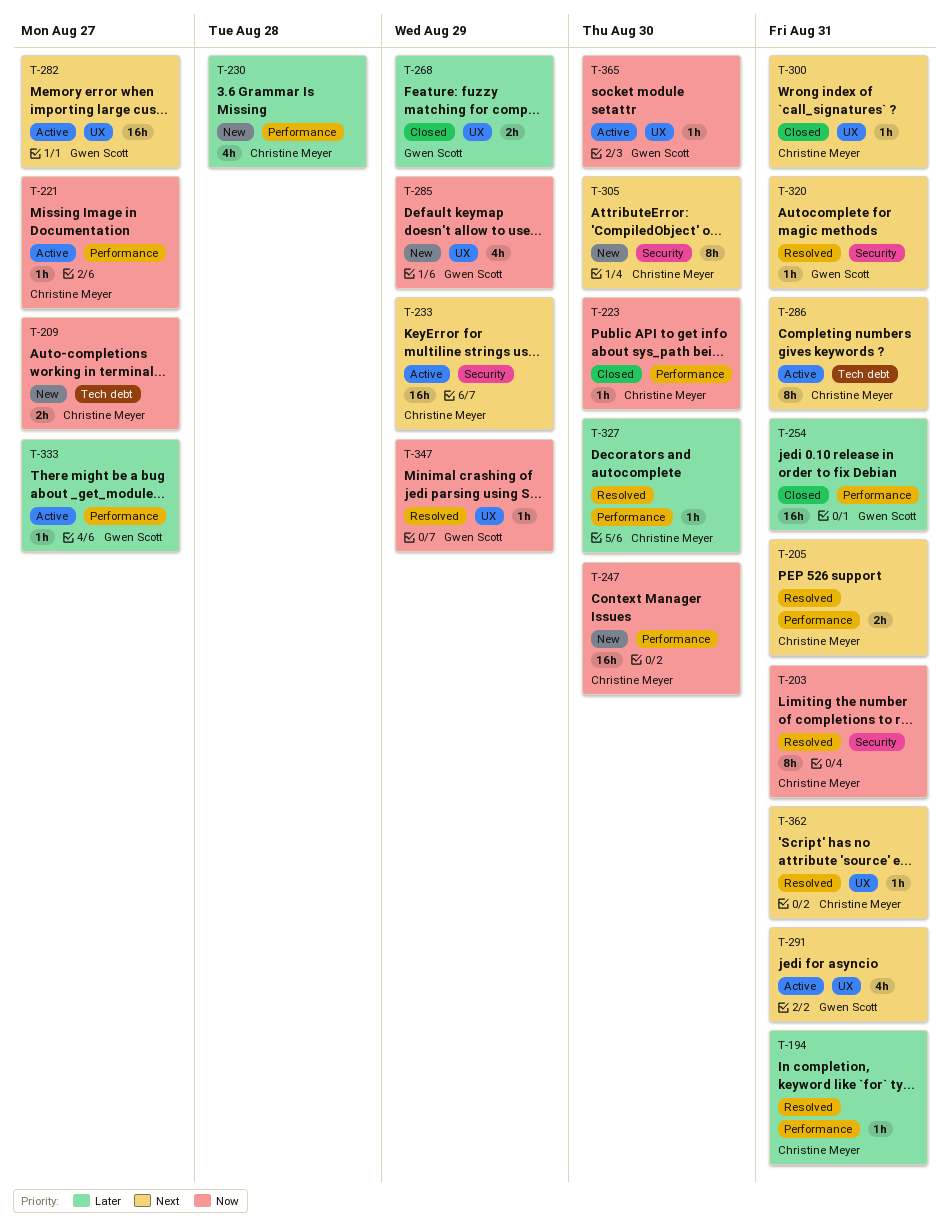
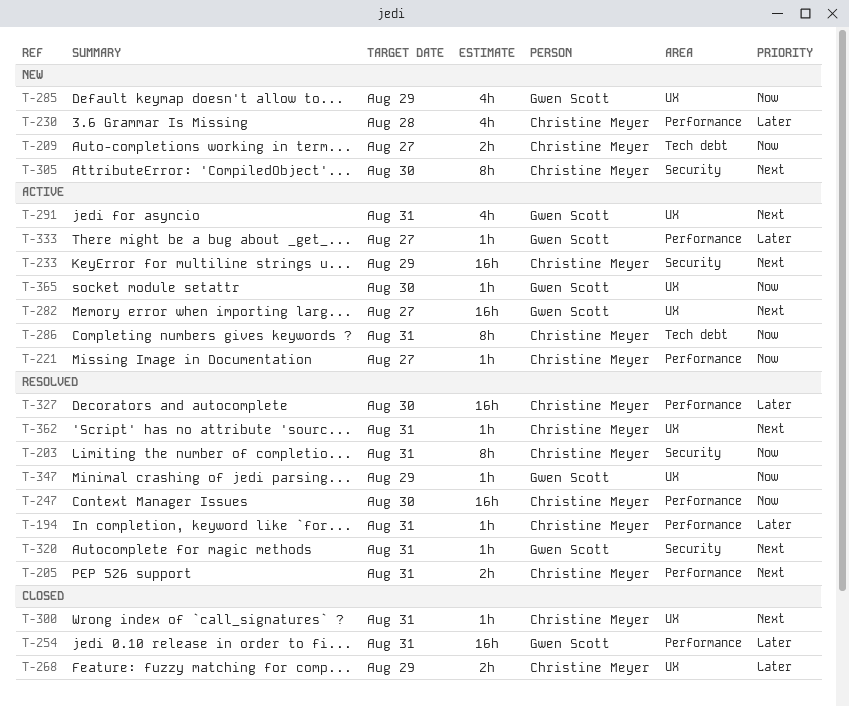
T-223: present -> none
T-247, status: New -> Resolved
T-268, owner: Gwen Scott -> Christine Meyer
T-286, priority: Next -> Now
T-327, estimate: 1h -> 16h

